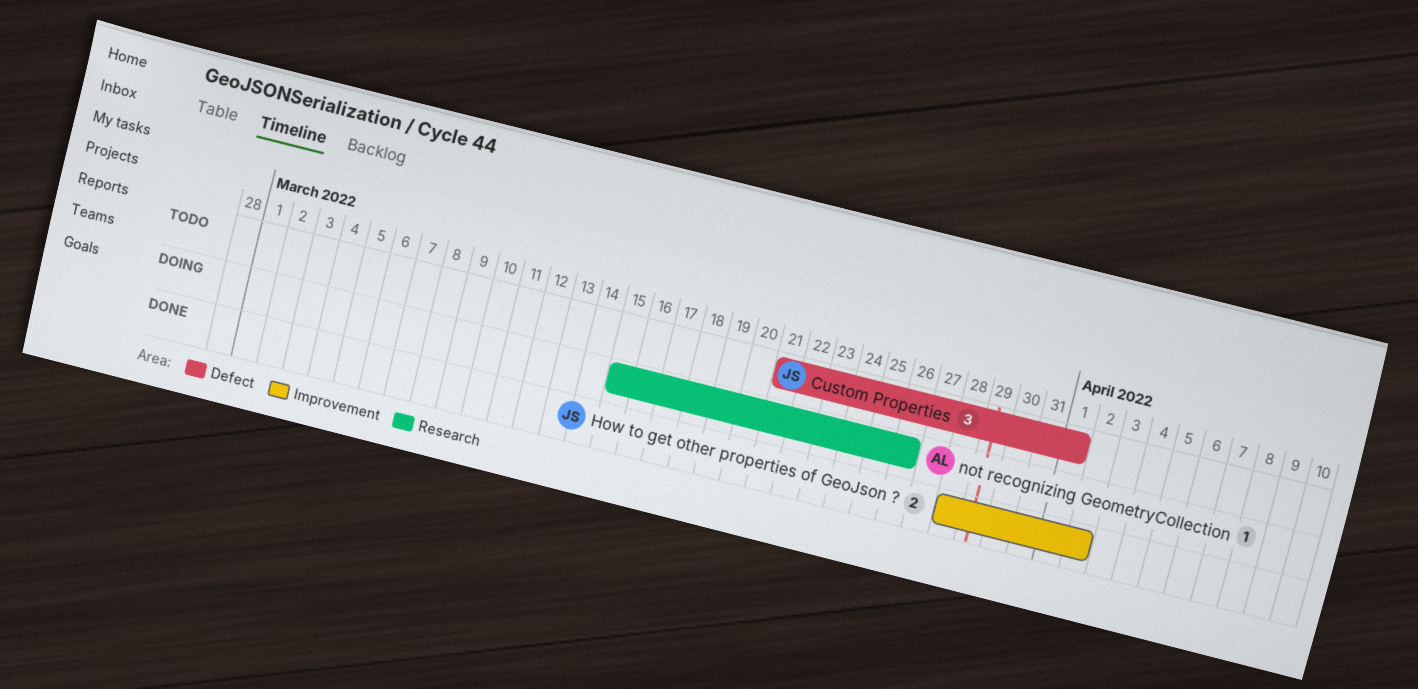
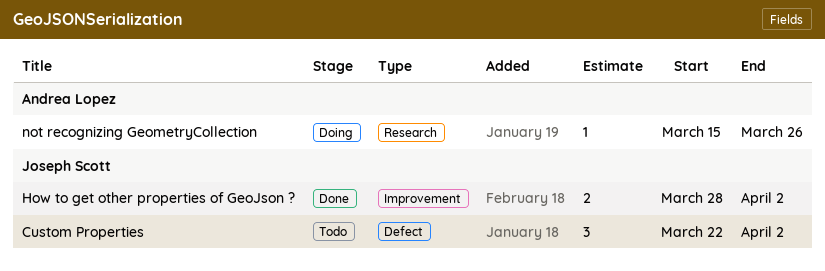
Custom Properties, start: Mar 21 -> Mar 22
Custom Properties, due: Apr 1 -> Apr 2

